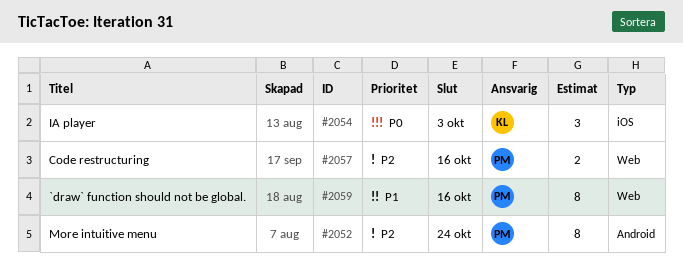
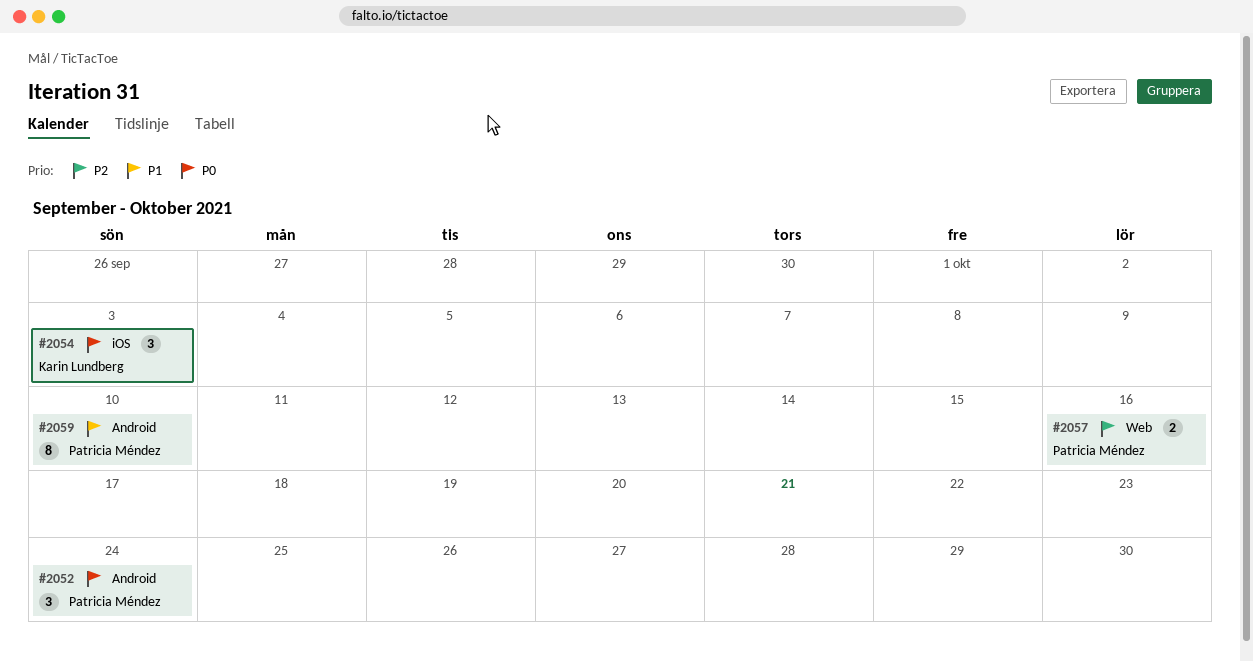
#2052, priority: P2 -> P0
#2052, estimate: 8 -> 3
#2059, label: Web -> Android
#2059, due: Oct 16 -> Oct 10

